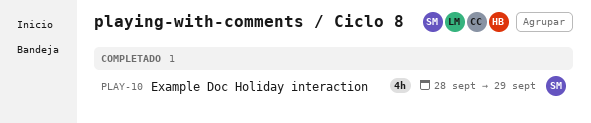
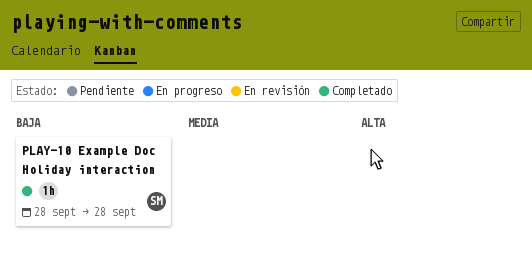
PLAY-10, estimate: 4h -> 1h
PLAY-10, due: Sep 29 -> Sep 28

